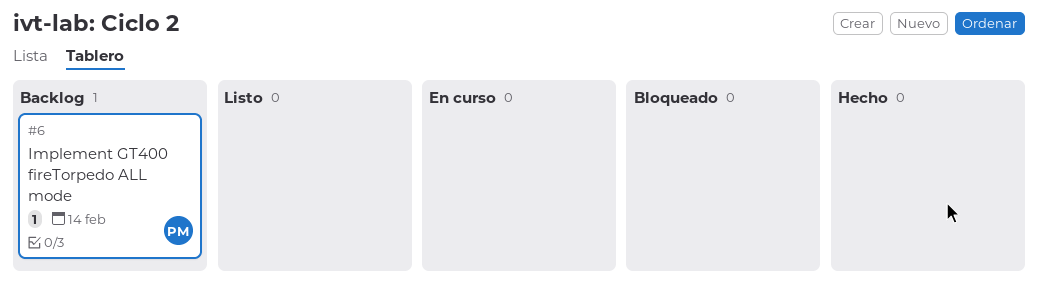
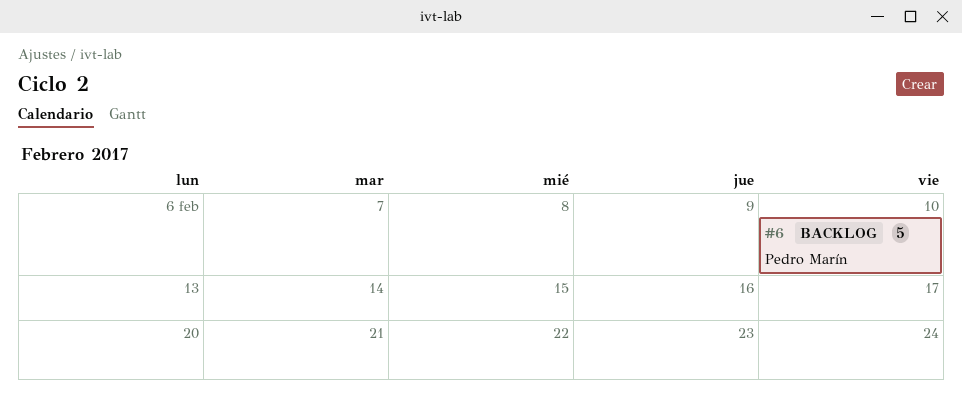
#6, estimate: 1 -> 5
#6, due: Feb 14 -> Feb 10

